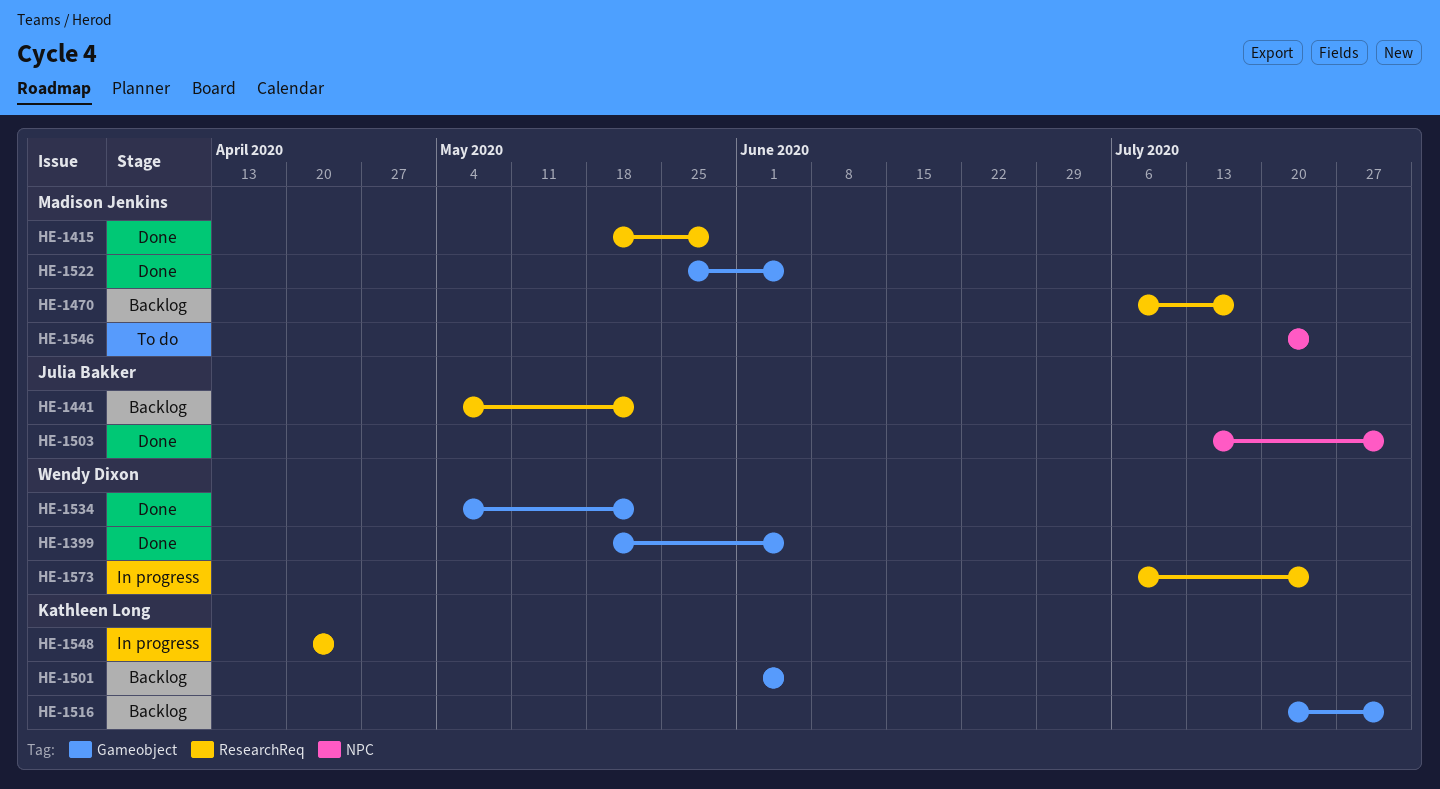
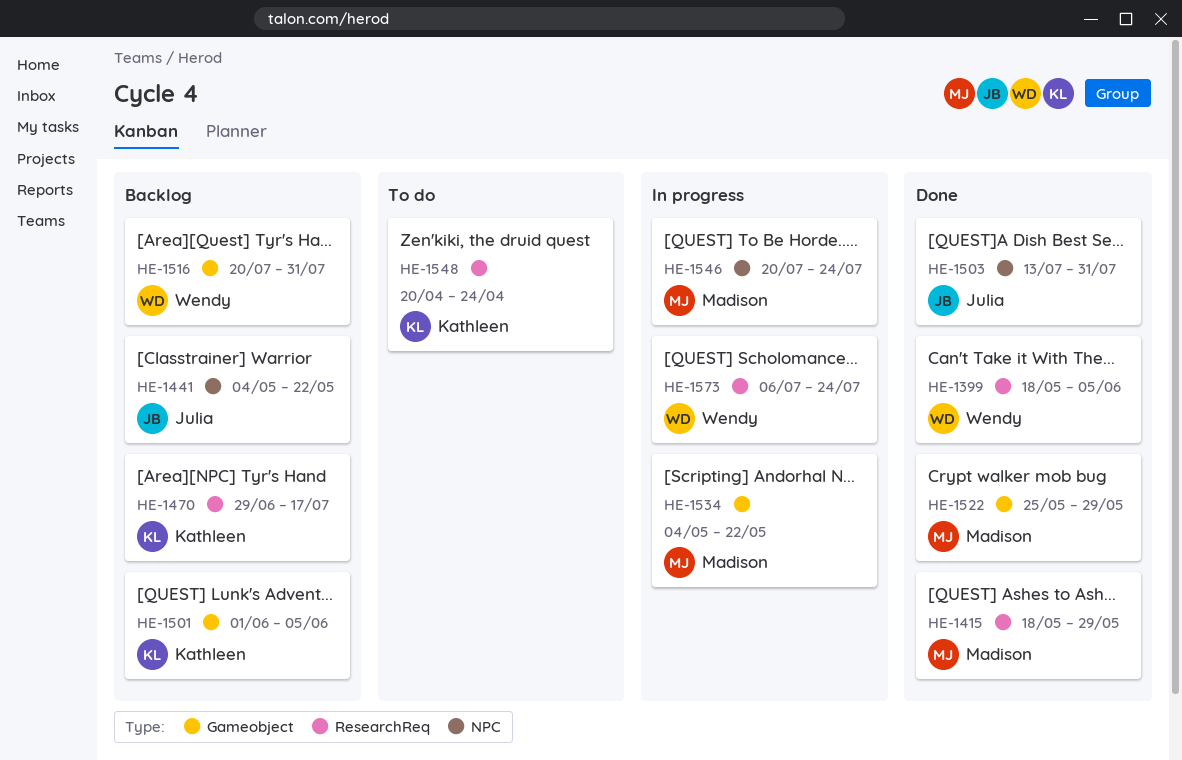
HE-1399, label: Gameobject -> ResearchReq
HE-1441, label: ResearchReq -> NPC
HE-1470, owner: Madison Jenkins -> Kathleen Long
HE-1470, start: Jul 6 -> Jun 29
HE-1516, owner: Kathleen Long -> Wendy Dixon
HE-1522, due: Jun 5 -> May 29
HE-1534, status: Done -> In progress
HE-1534, owner: Wendy Dixon -> Madison Jenkins
HE-1546, status: To do -> In progress
HE-1548, status: In progress -> To do

